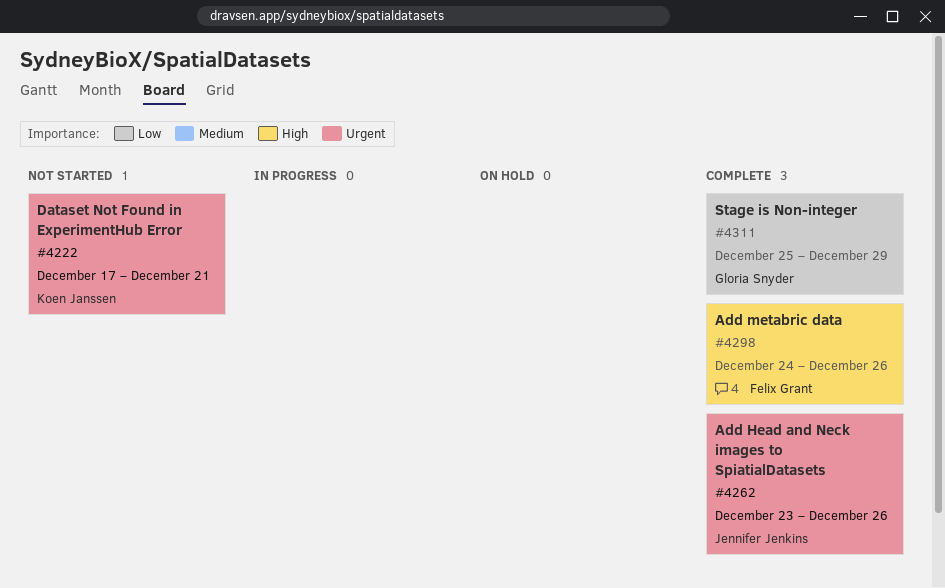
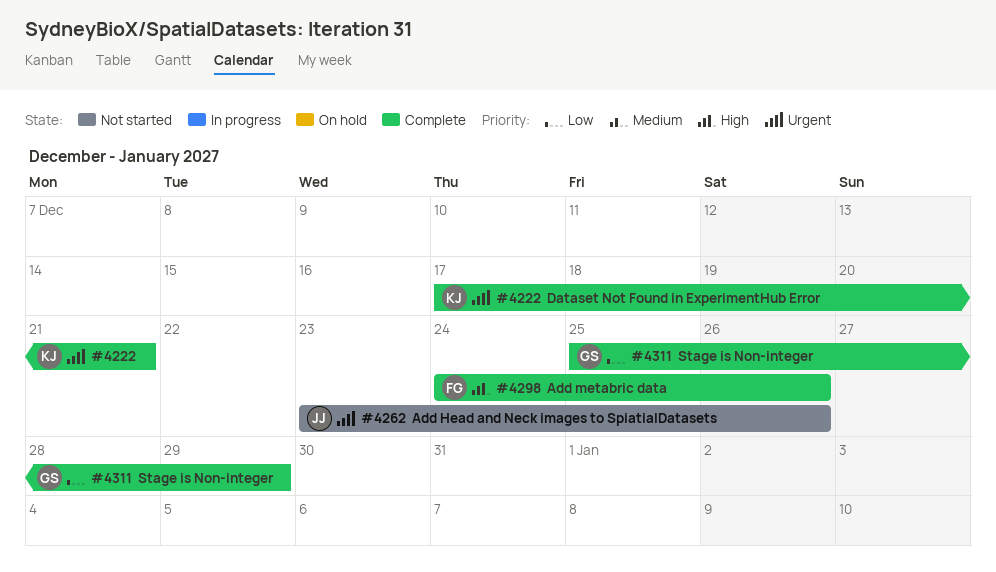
#4222, status: Not started -> Complete
#4262, status: Complete -> Not started

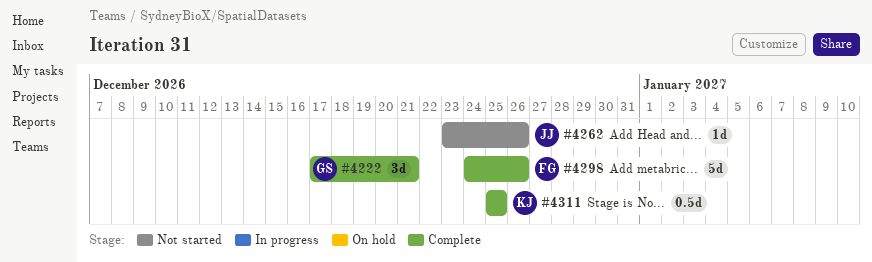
#4222, owner: KJ -> GS
#4311, owner: GS -> KJ
#4311, due: Dec 29 -> Dec 25

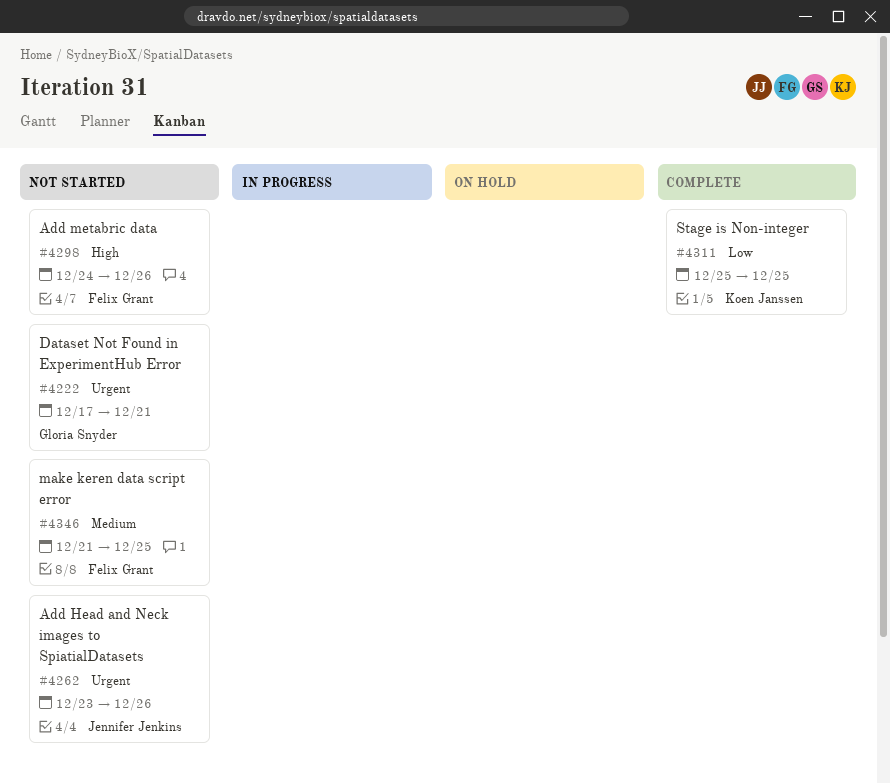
#4222, status: Complete -> Not started
#4298, status: Complete -> Not started
#4346: none -> present

